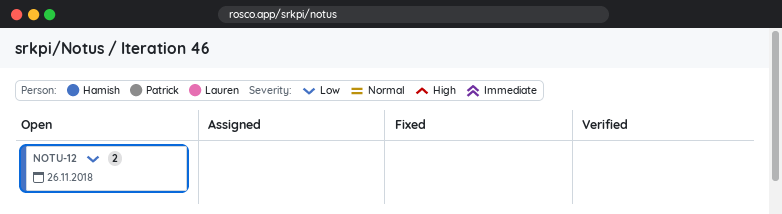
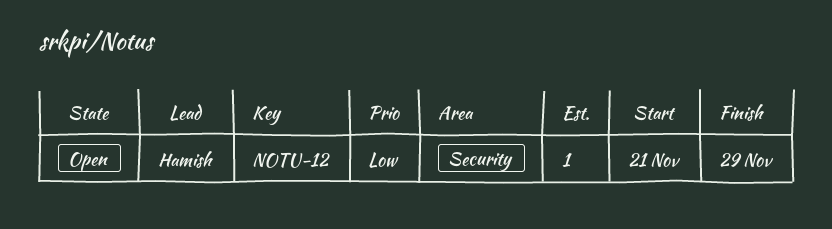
NOTU-12, estimate: 2 -> 1
NOTU-12, due: Nov 26 -> Nov 29

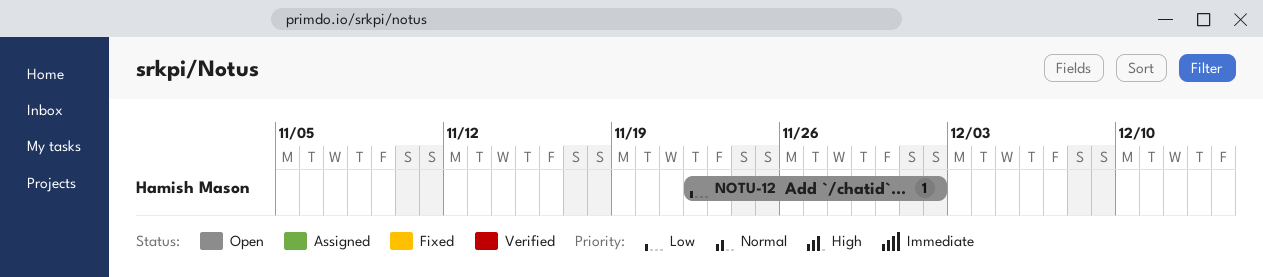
NOTU-12, start: Nov 21 -> Nov 22
NOTU-12, due: Nov 29 -> Dec 2

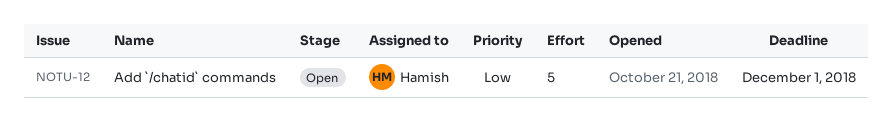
NOTU-12, estimate: 1 -> 5
NOTU-12, due: Dec 2 -> Dec 1

